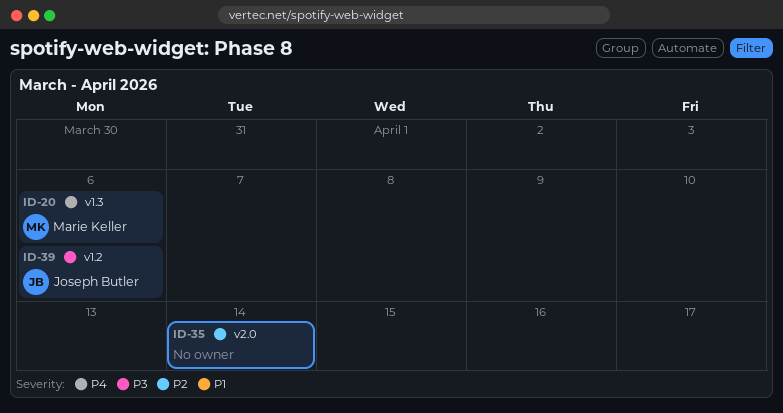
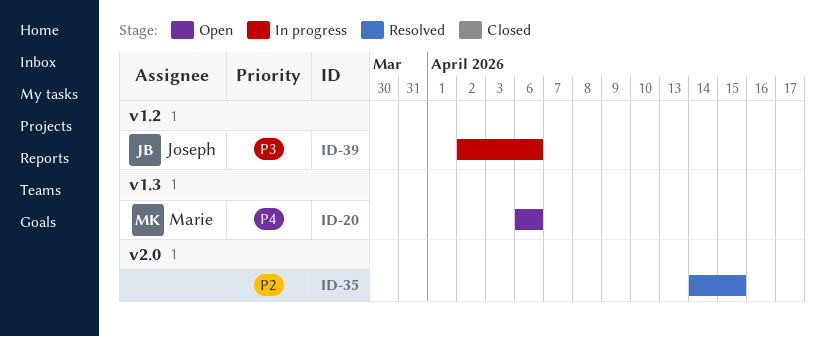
ID-35, due: Apr 14 -> Apr 15

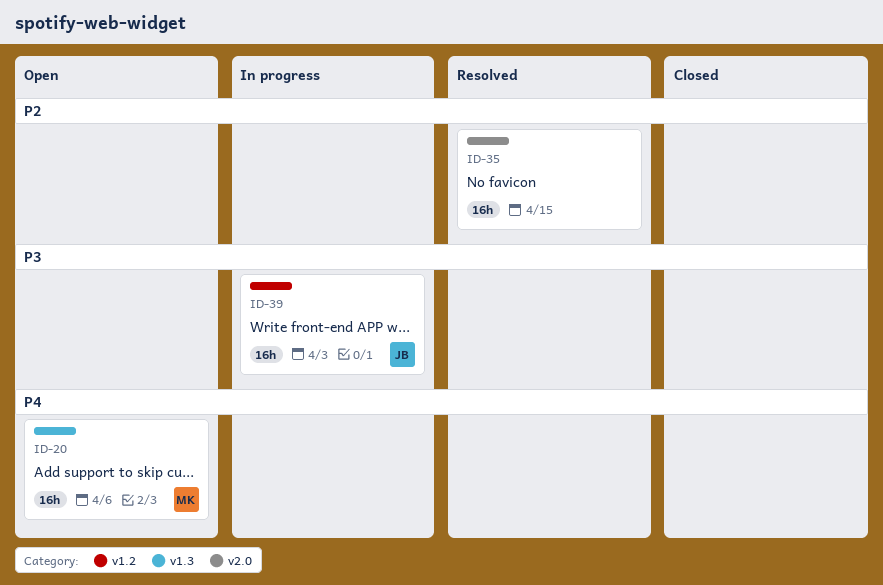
ID-39, due: Apr 6 -> Apr 3

